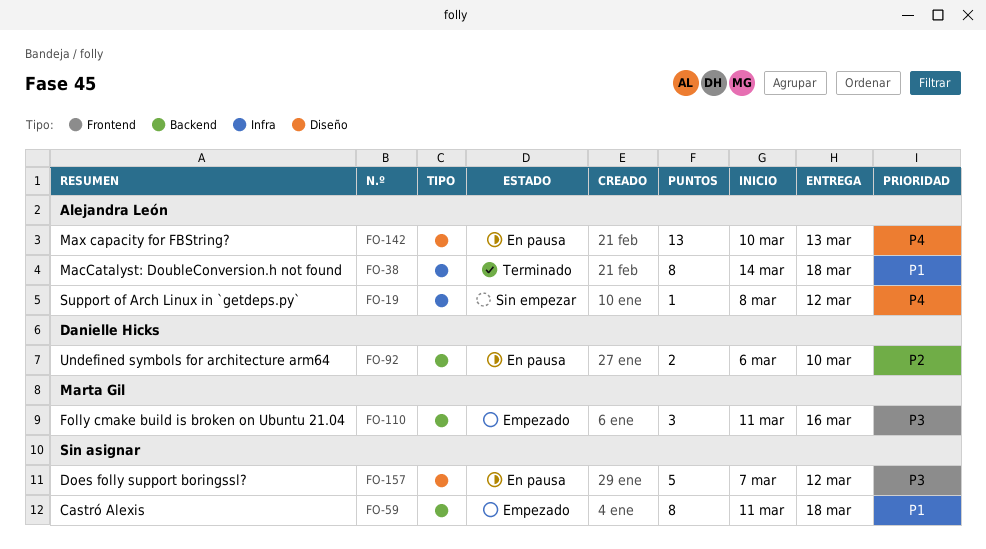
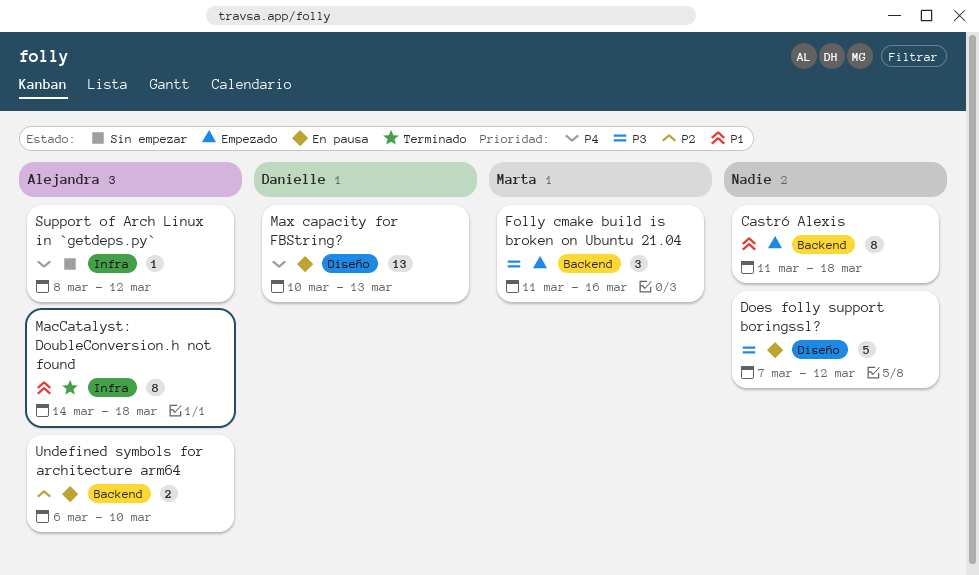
Max capacity for FBString?, owner: Alejandra León -> Danielle Hicks
Undefined symbols for architecture arm64, owner: Danielle Hicks -> Alejandra León

